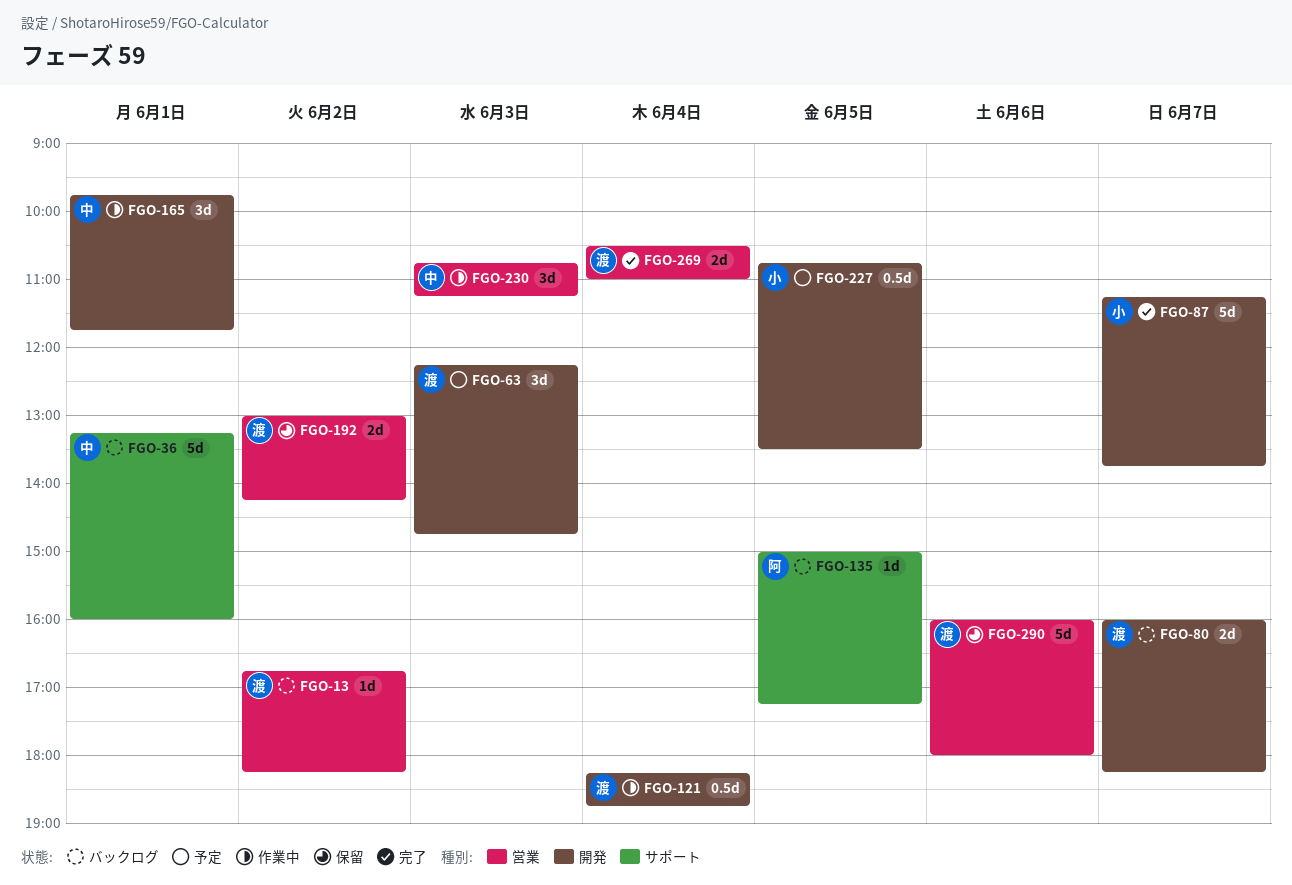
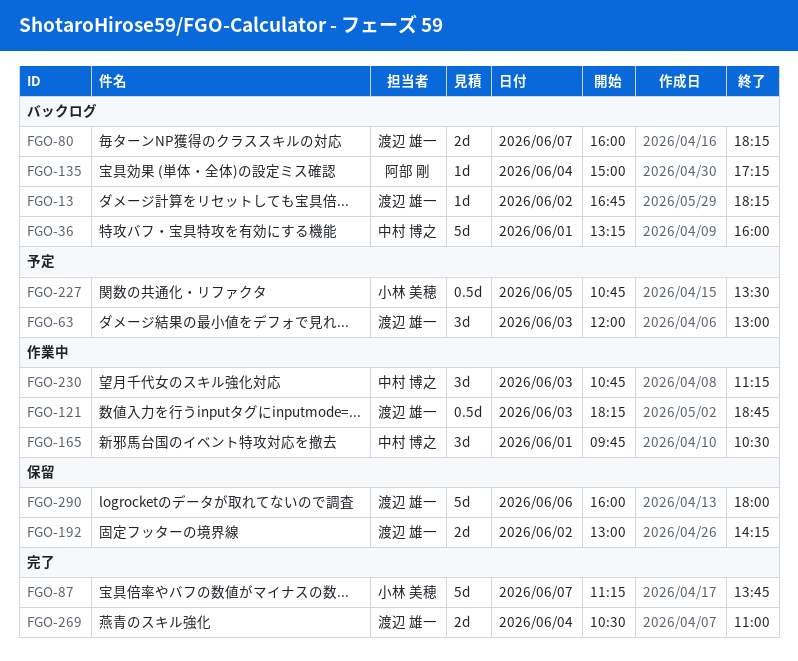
FGO-63, begins: 12:15 -> 12:00
FGO-63, ends: 14:45 -> 13:00
FGO-121, day: Jun 4 -> Jun 3
FGO-135, day: Jun 5 -> Jun 4
FGO-165, ends: 11:45 -> 10:30

